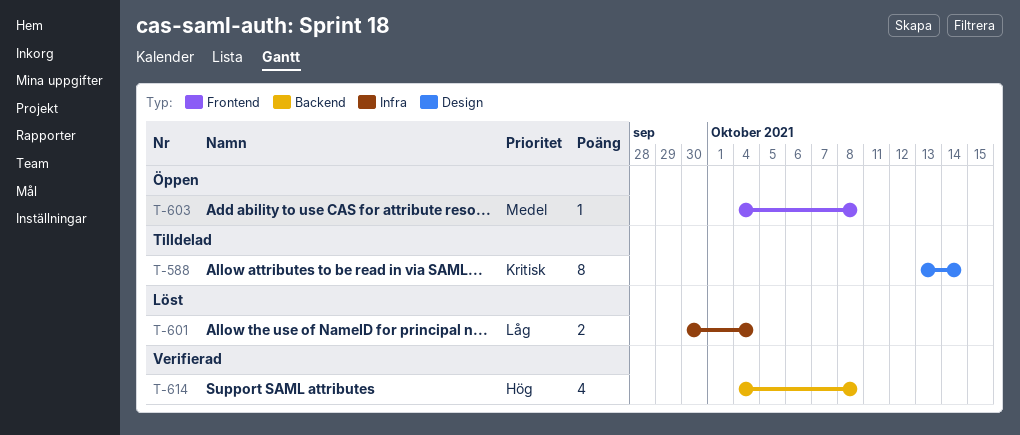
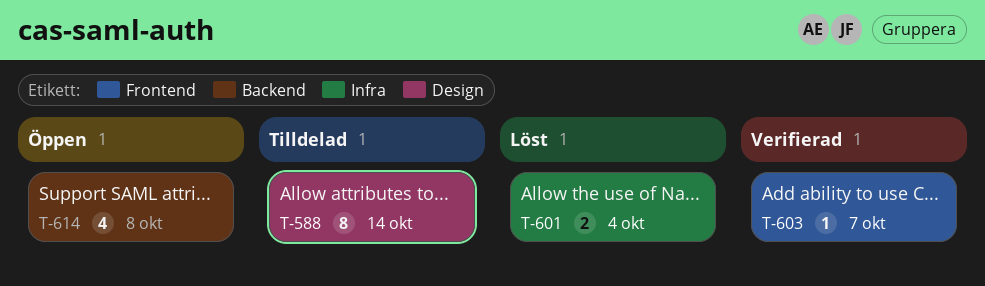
T-603, status: Öppen -> Verifierad
T-603, due: Oct 8 -> Oct 7
T-614, status: Verifierad -> Öppen

